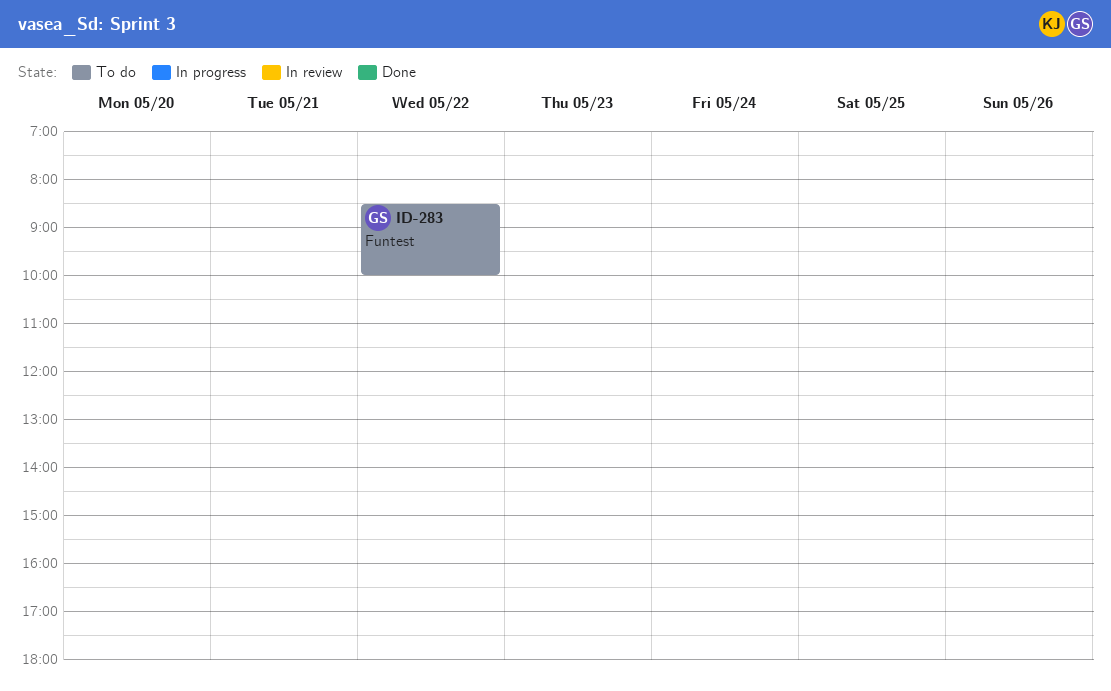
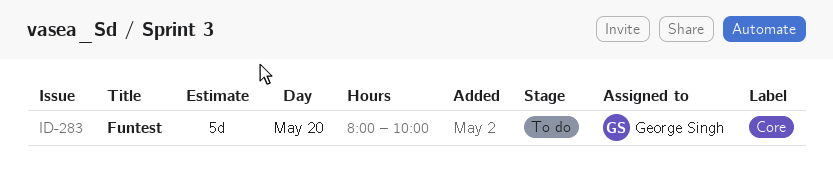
ID-283, day: May 22 -> May 20
ID-283, begins: 08:30 -> 08:00

